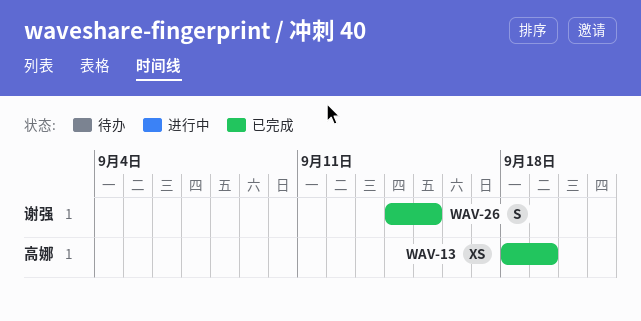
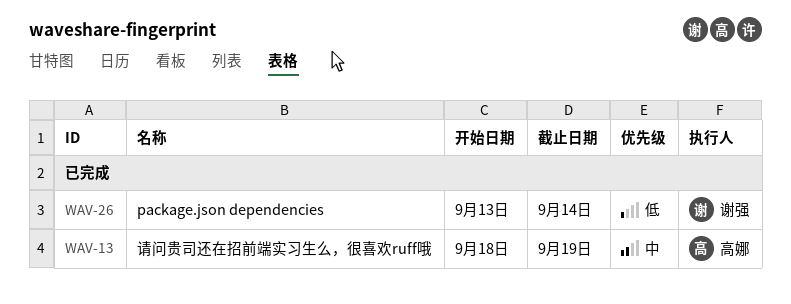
WAV-26, start: Sep 14 -> Sep 13
WAV-26, due: Sep 15 -> Sep 14

